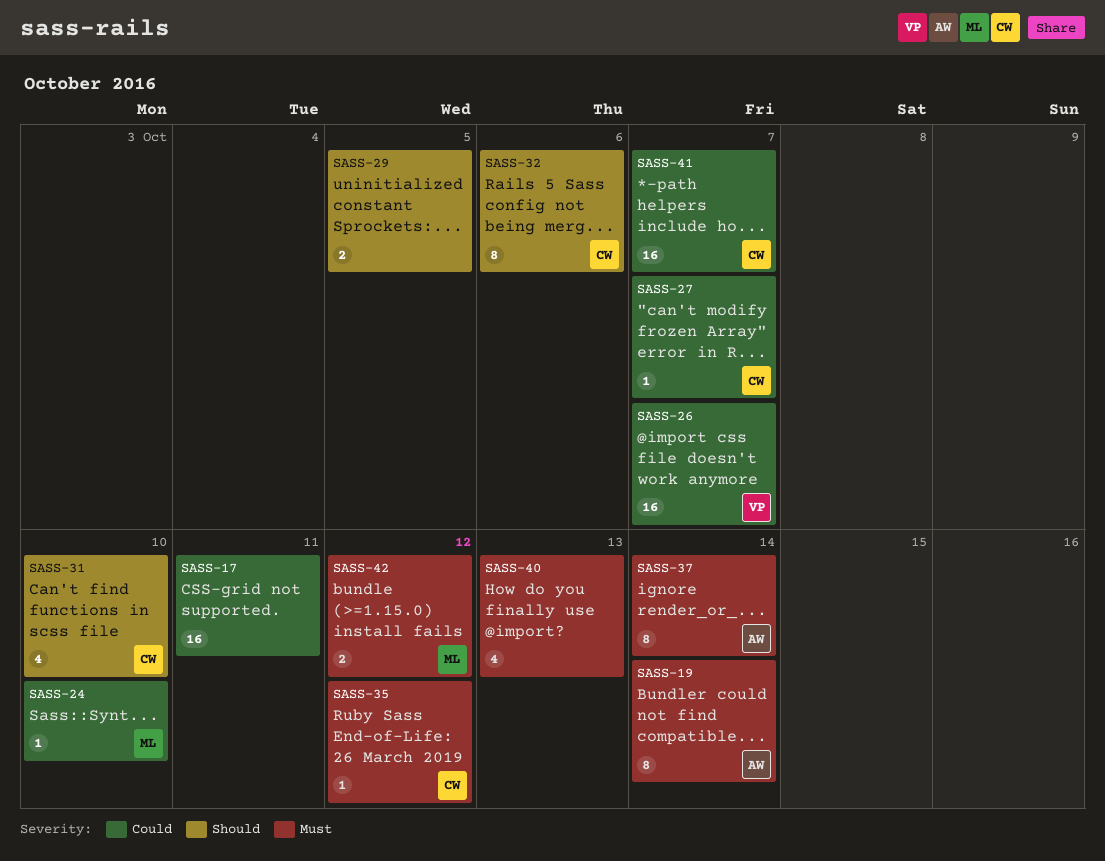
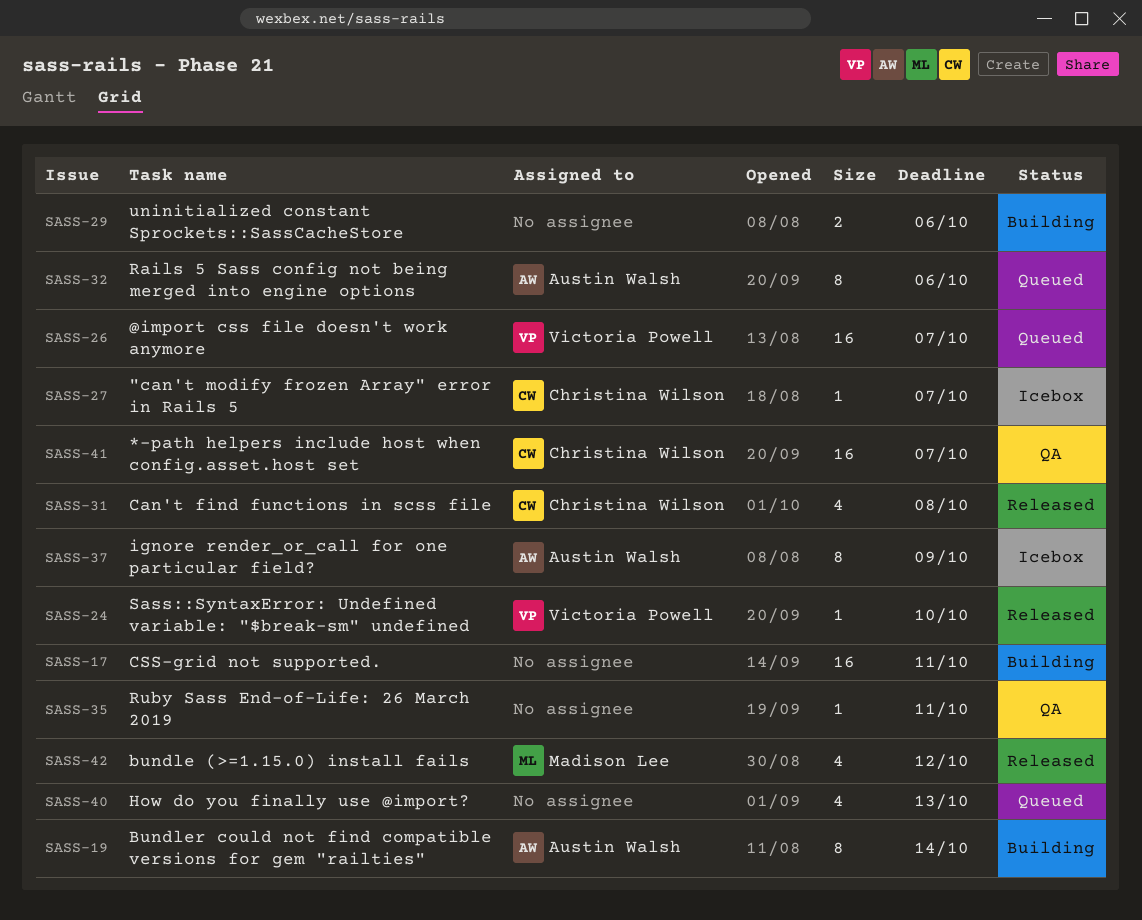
SASS-24, owner: Madison Lee -> Victoria Powell
SASS-29, due: Oct 5 -> Oct 6
SASS-31, due: Oct 10 -> Oct 8
SASS-32, owner: Christina Wilson -> Austin Walsh
SASS-35, owner: Christina Wilson -> none
SASS-35, due: Oct 12 -> Oct 11
SASS-37, due: Oct 14 -> Oct 9
SASS-42, estimate: 2 -> 4

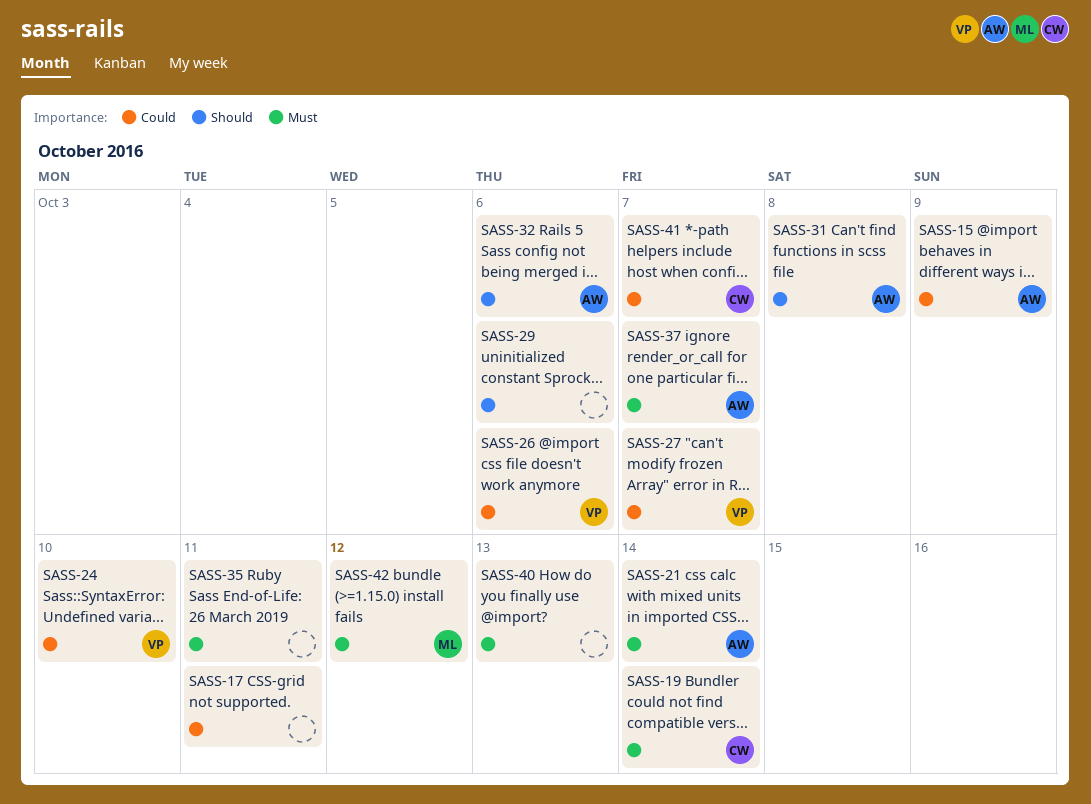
SASS-15: none -> present
SASS-19, owner: Austin Walsh -> Christina Wilson
SASS-21: none -> present
SASS-26, due: Oct 7 -> Oct 6
SASS-27, owner: Christina Wilson -> Victoria Powell
SASS-31, owner: Christina Wilson -> Austin Walsh
SASS-37, due: Oct 9 -> Oct 7

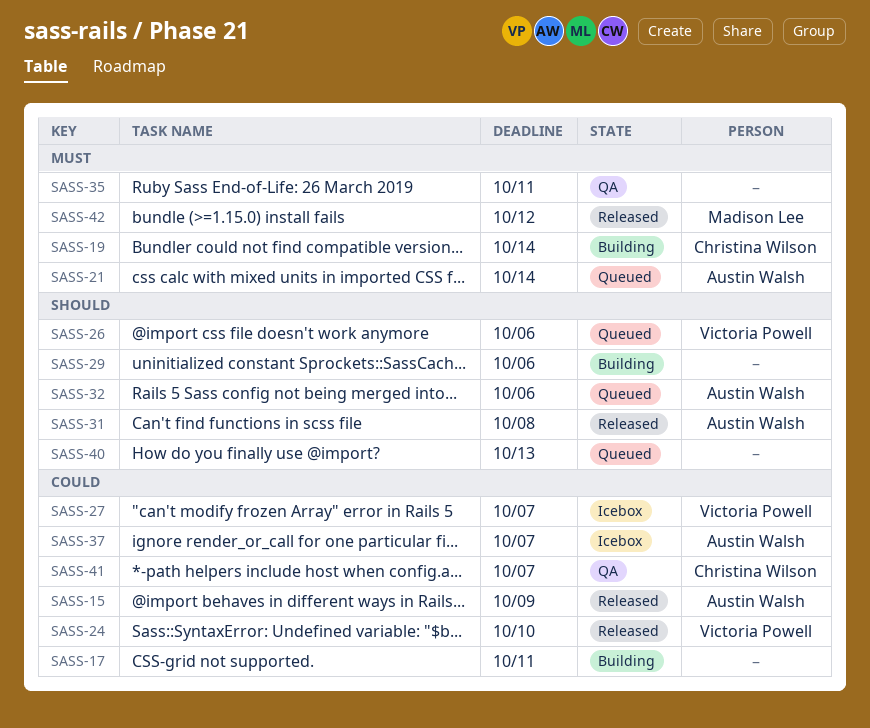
SASS-26, priority: Could -> Should
SASS-37, priority: Must -> Could
SASS-40, priority: Must -> Should

